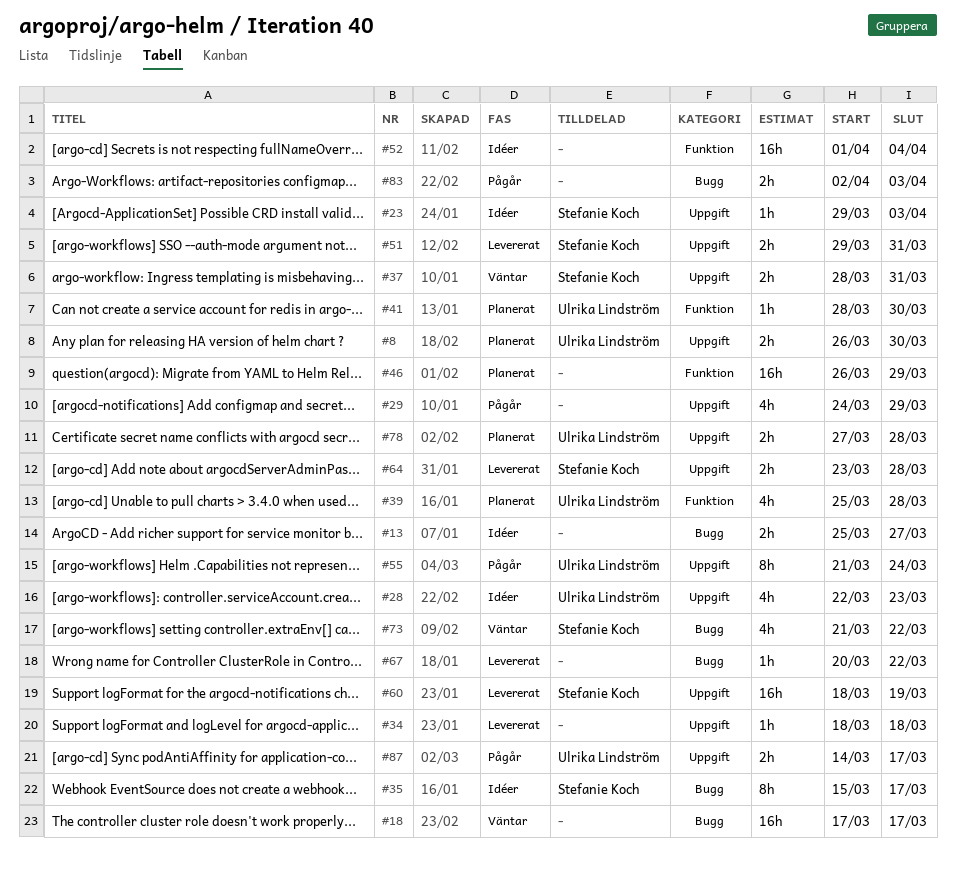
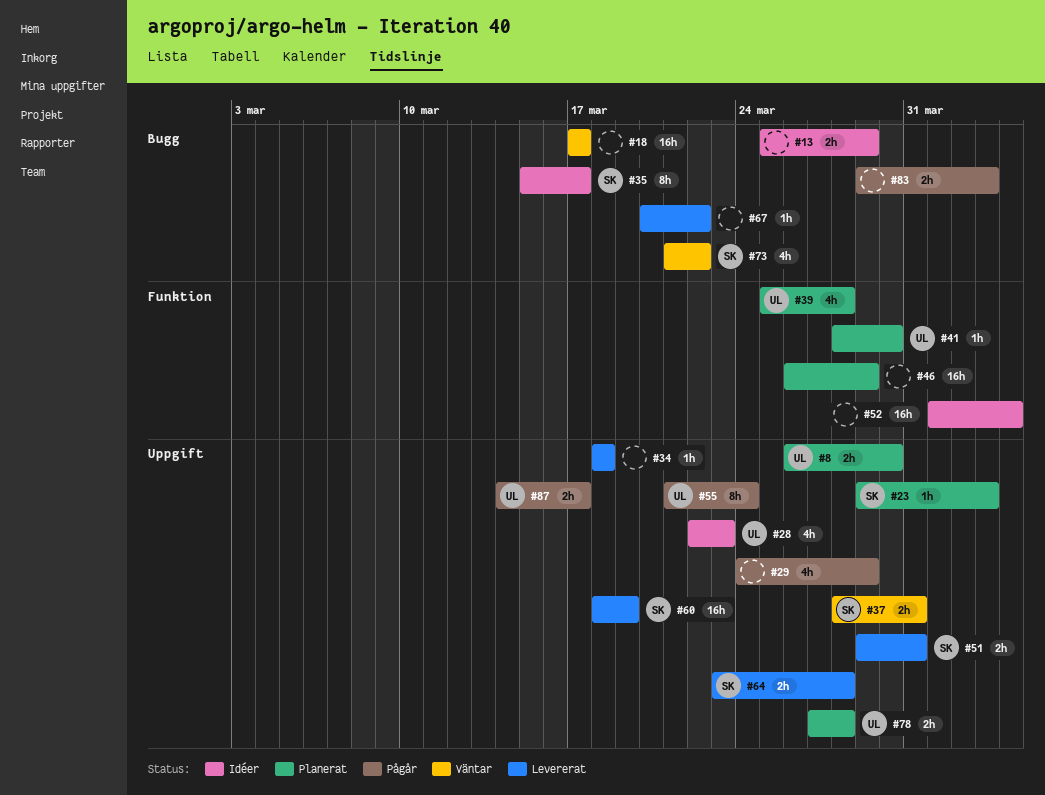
#13, due: Mar 27 -> Mar 29
#23, status: Idéer -> Planerat
#83, start: Apr 2 -> Mar 29

